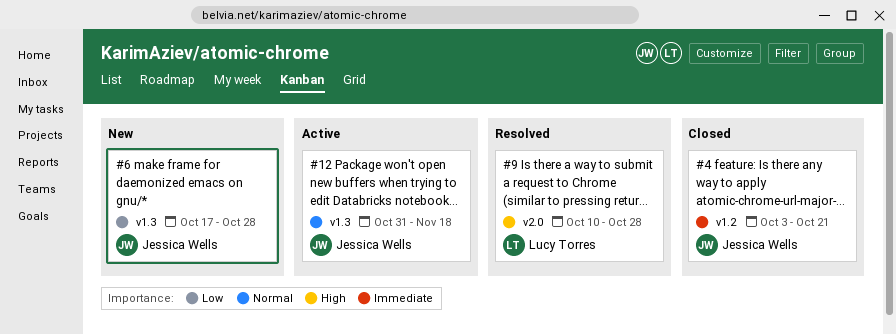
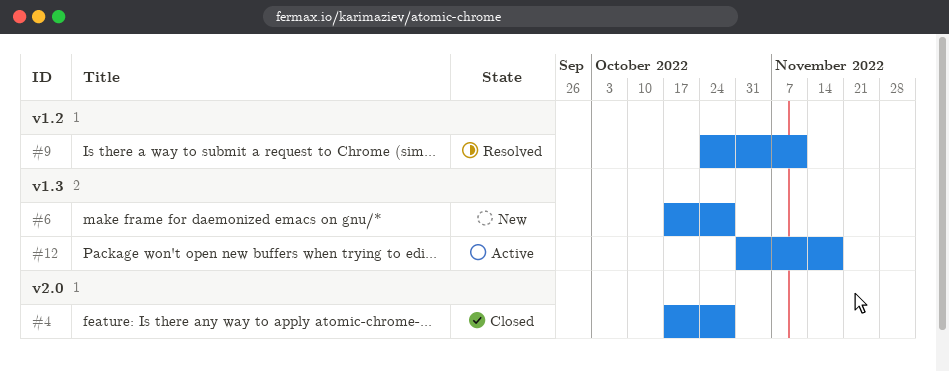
#4, label: v1.2 -> v2.0
#4, start: Oct 3 -> Oct 17
#4, due: Oct 21 -> Oct 28
#9, label: v2.0 -> v1.2
#9, start: Oct 10 -> Oct 24
#9, due: Oct 28 -> Nov 11

